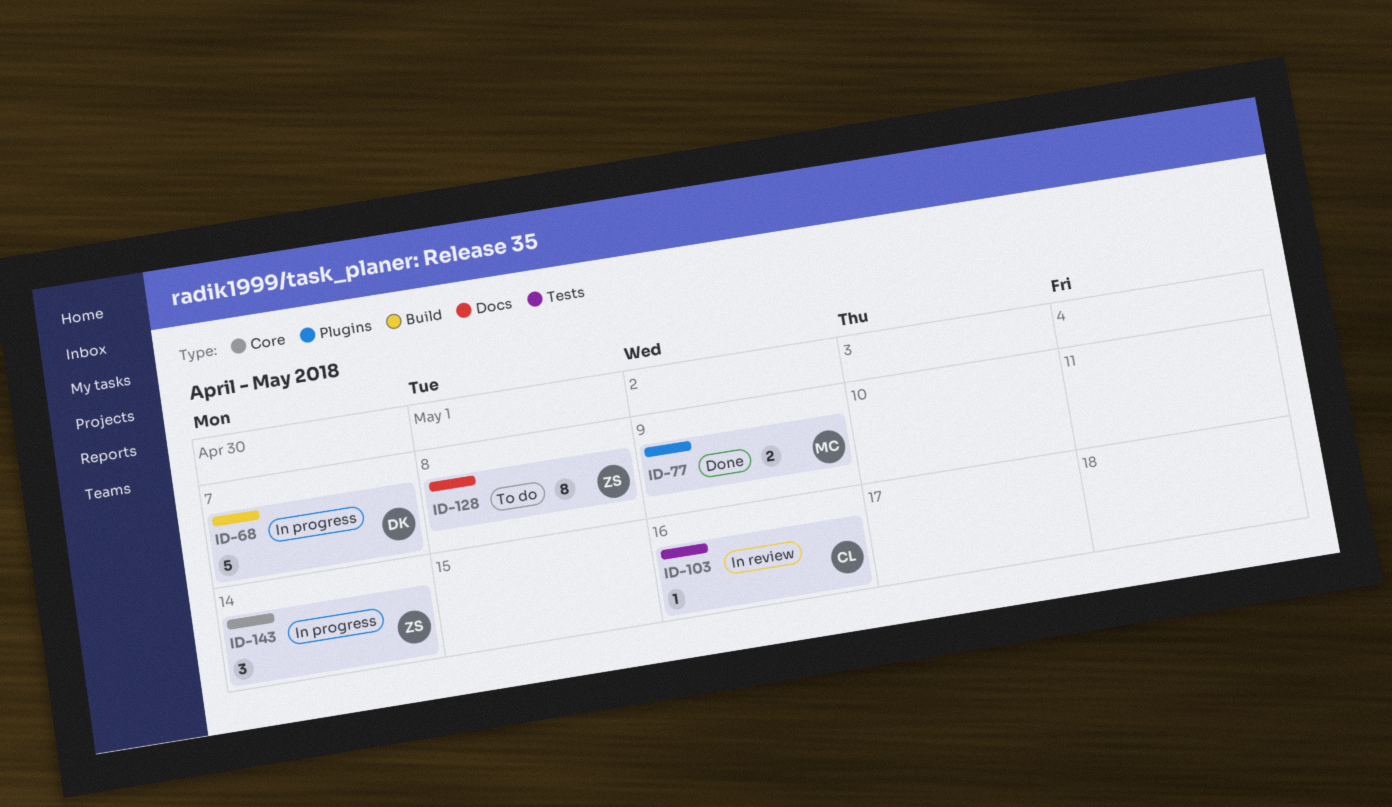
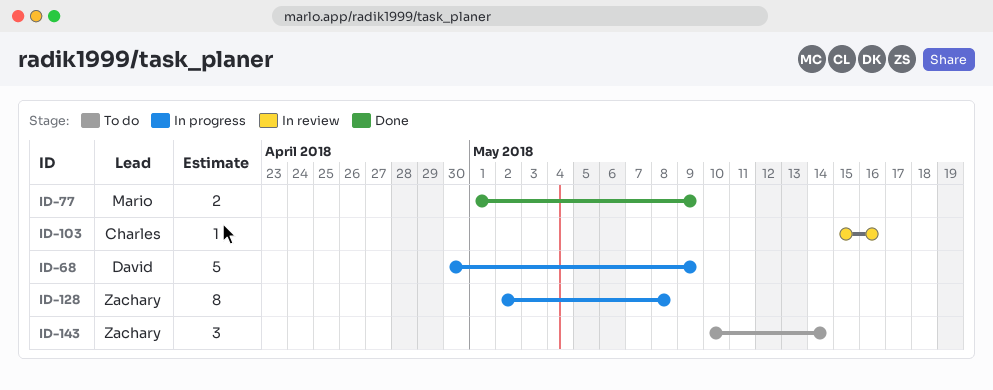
ID-68, due: May 7 -> May 9
ID-128, status: To do -> In progress
ID-143, status: In progress -> To do

